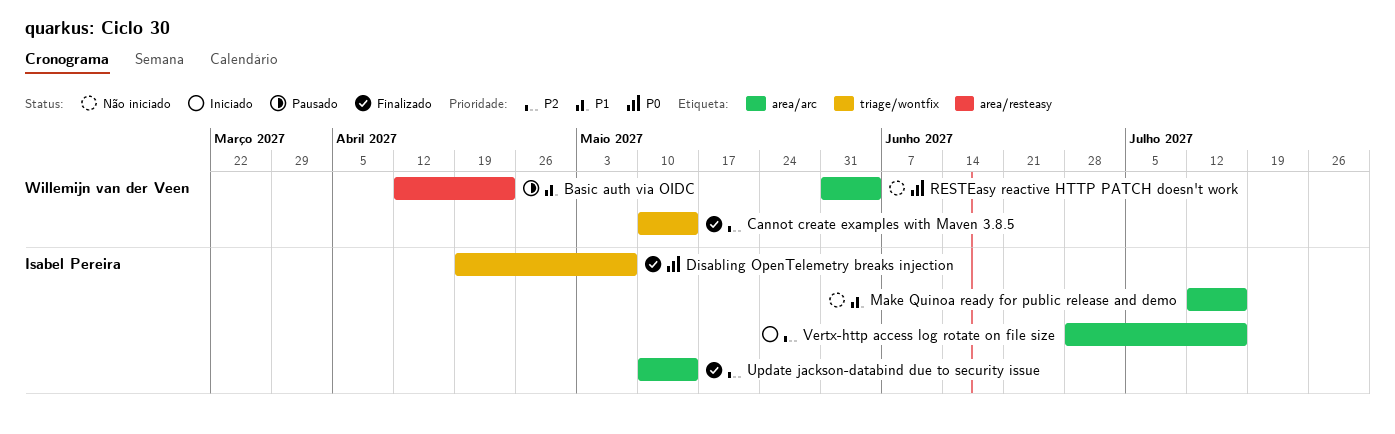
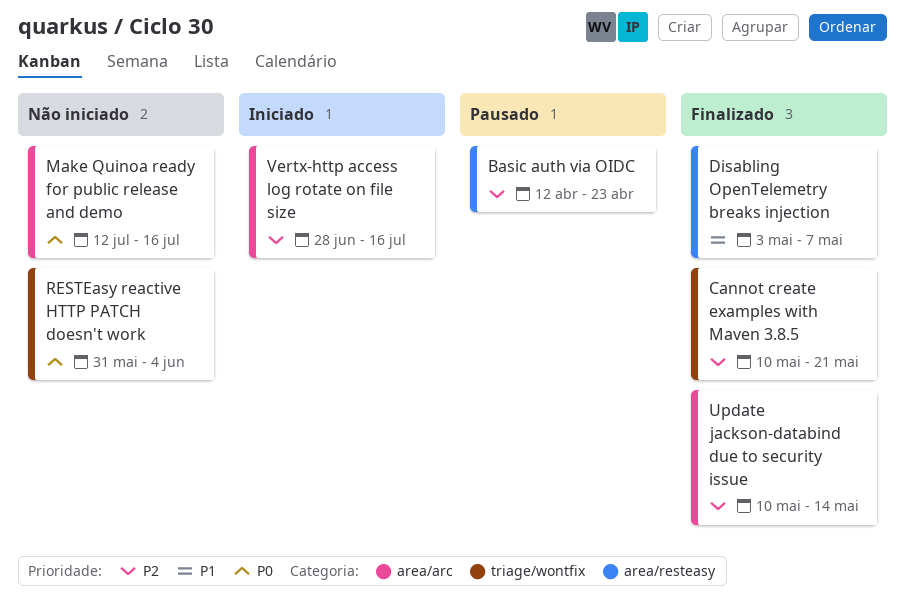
Basic auth via OIDC, priority: P1 -> P2
Cannot create examples with Maven 3.8.5, due: May 14 -> May 21
Disabling OpenTelemetry breaks injection, priority: P0 -> P1
Disabling OpenTelemetry breaks injection, label: triage/wontfix -> area/resteasy
Disabling OpenTelemetry breaks injection, start: Apr 19 -> May 3
Make Quinoa ready for public release and demo, priority: P1 -> P0
RESTEasy reactive HTTP PATCH doesn't work, label: area/arc -> triage/wontfix

